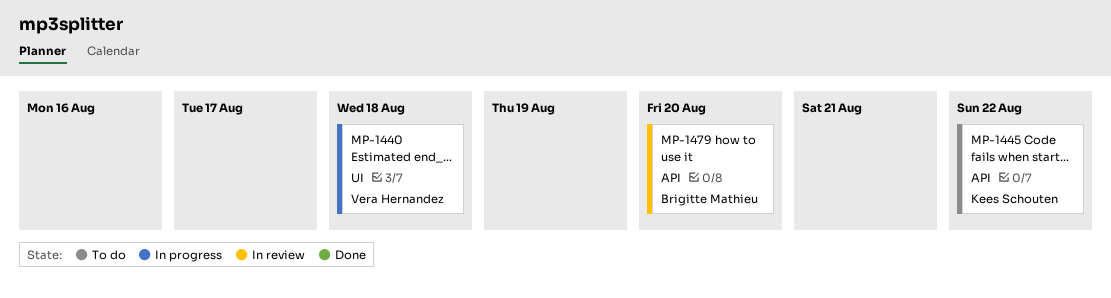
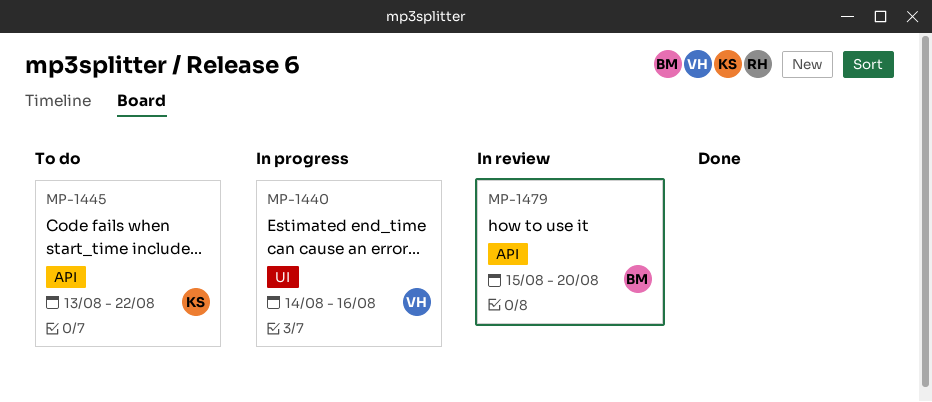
MP-1440, due: Aug 18 -> Aug 16

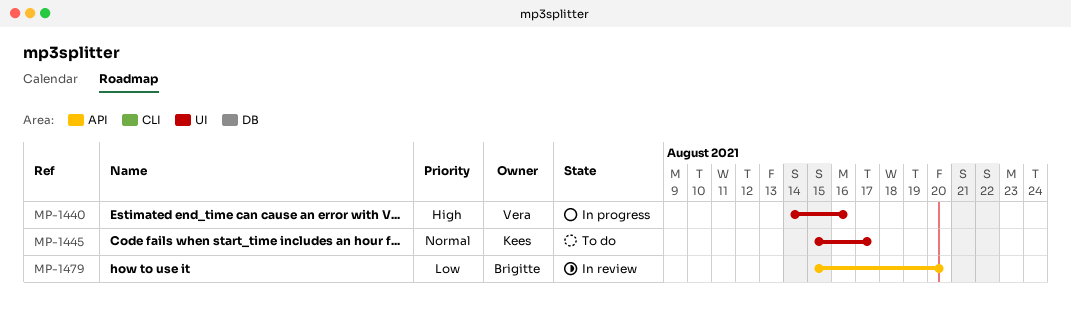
MP-1445, label: API -> UI
MP-1445, start: Aug 13 -> Aug 15
MP-1445, due: Aug 22 -> Aug 17

